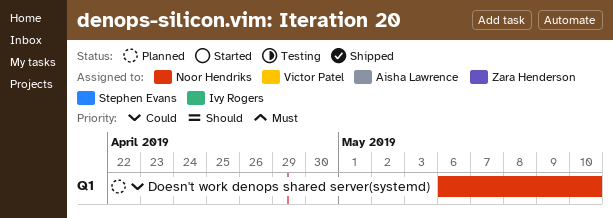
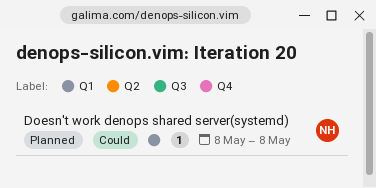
Doesn't work denops shared server(systemd), start: May 6 -> May 8
Doesn't work denops shared server(systemd), due: May 10 -> May 8

